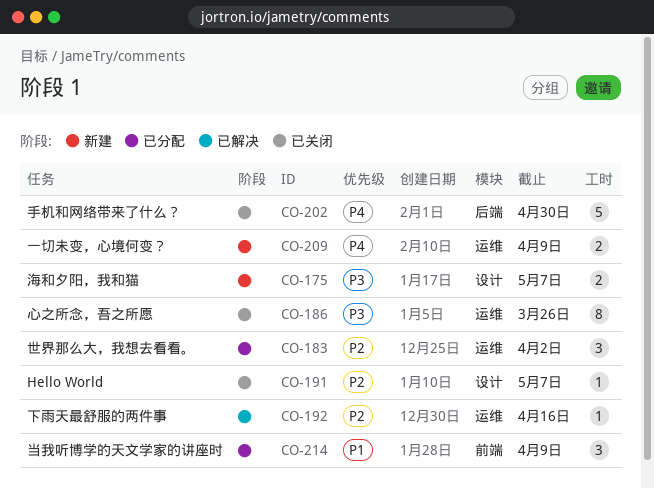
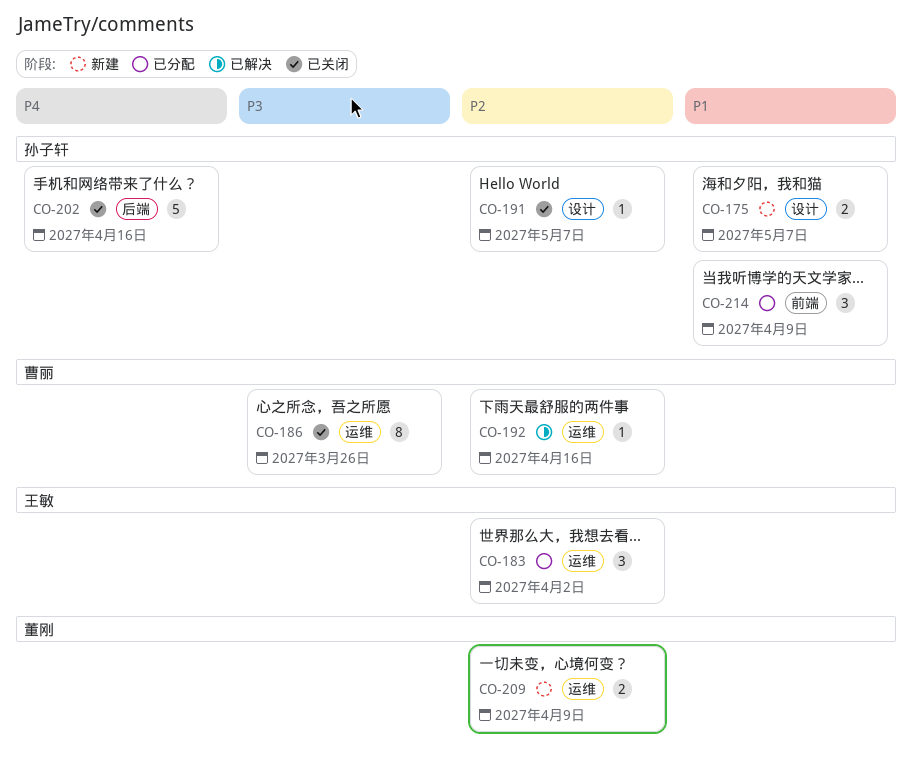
CO-175, priority: P3 -> P1
CO-202, due: Apr 30 -> Apr 16
CO-209, priority: P4 -> P2

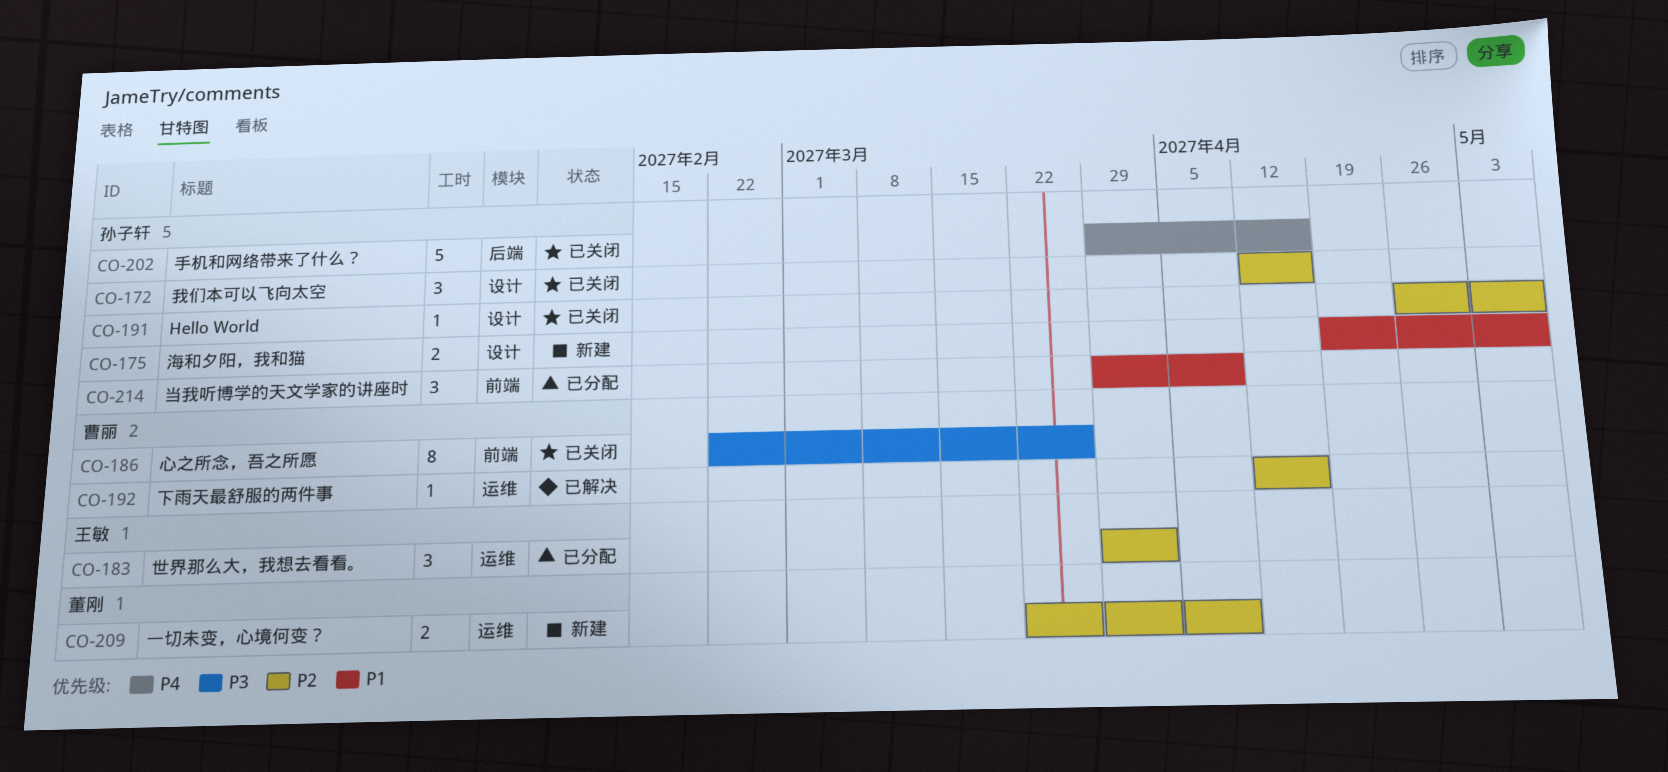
CO-172: none -> present
CO-186, label: 运维 -> 前端

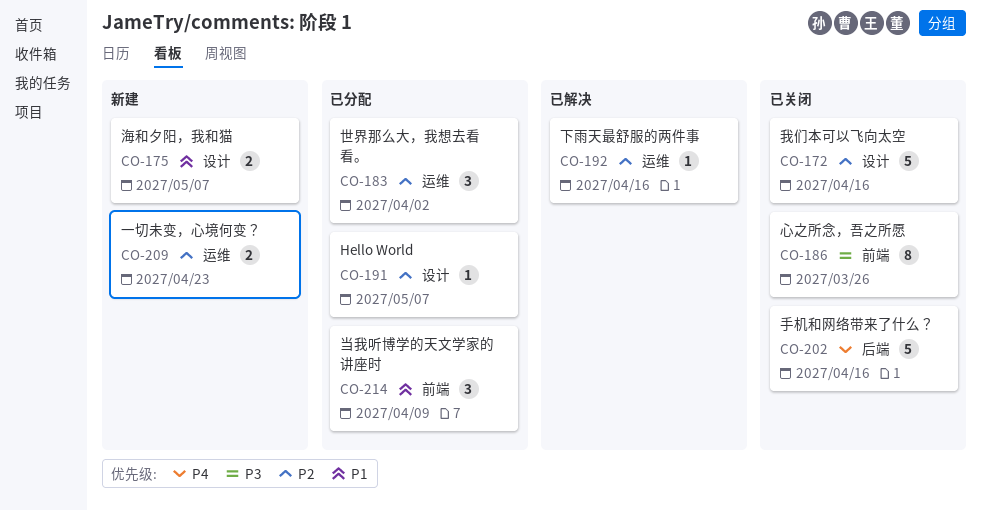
CO-172, estimate: 3 -> 5
CO-191, status: 已关闭 -> 已分配
CO-209, due: Apr 9 -> Apr 23

